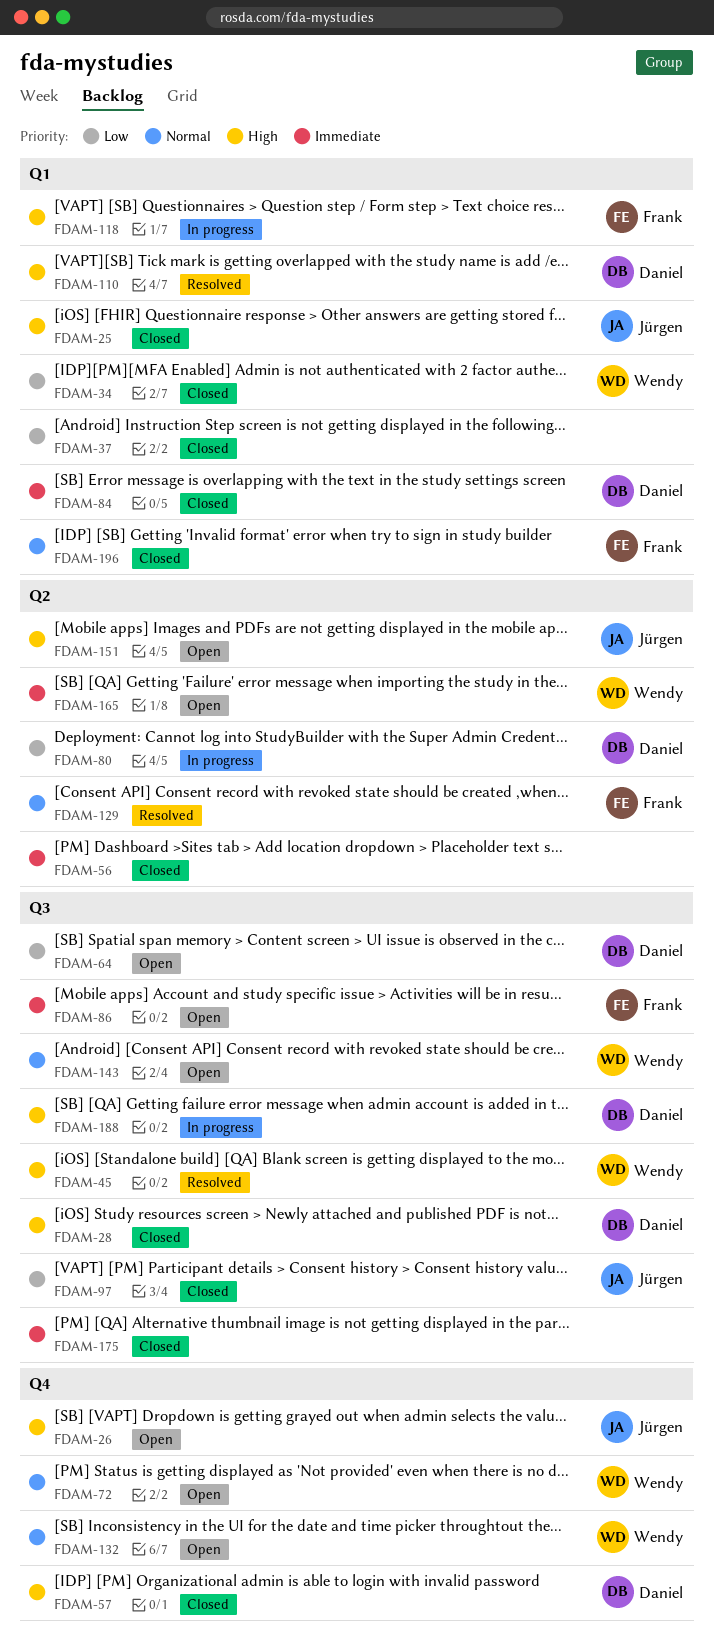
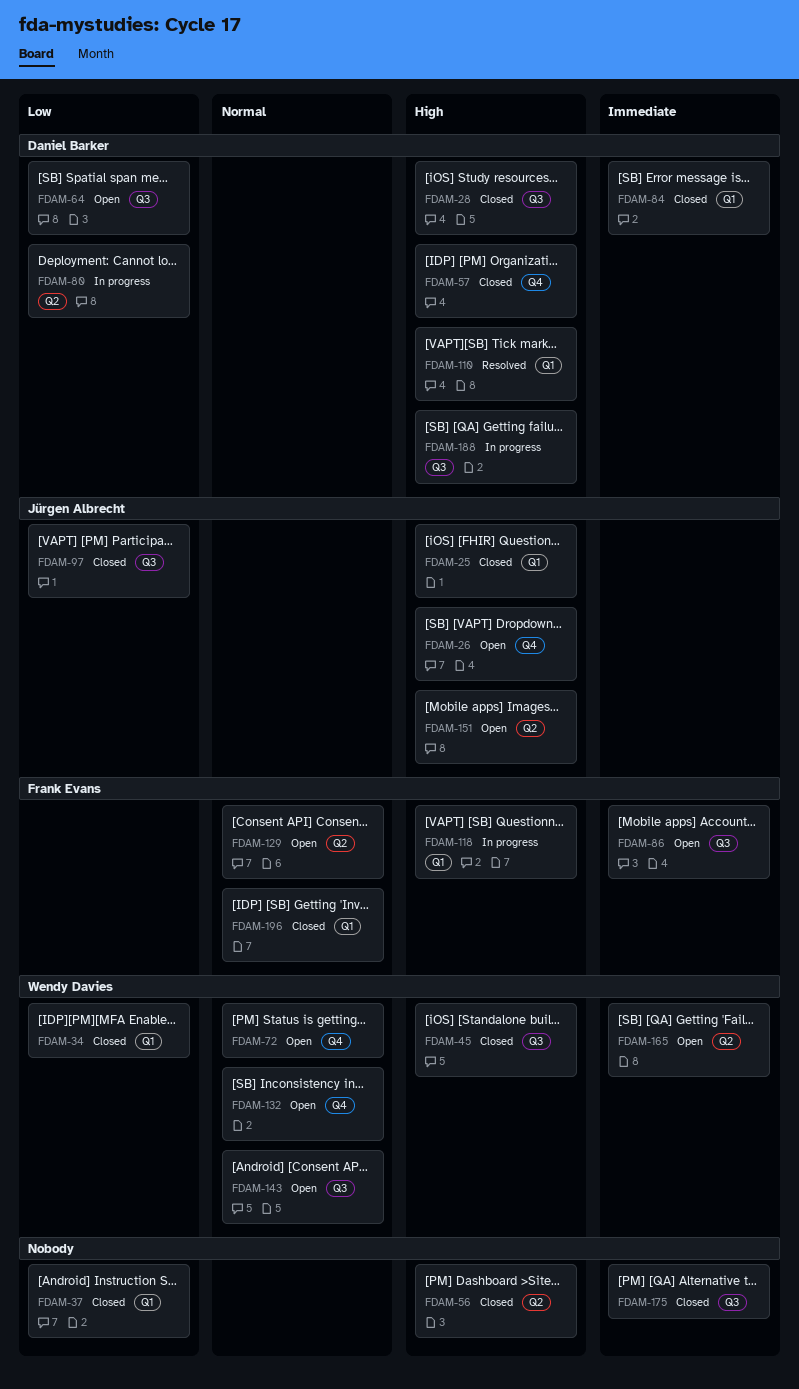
FDAM-45, status: Resolved -> Closed
FDAM-56, priority: Immediate -> High
FDAM-129, status: Resolved -> Open

